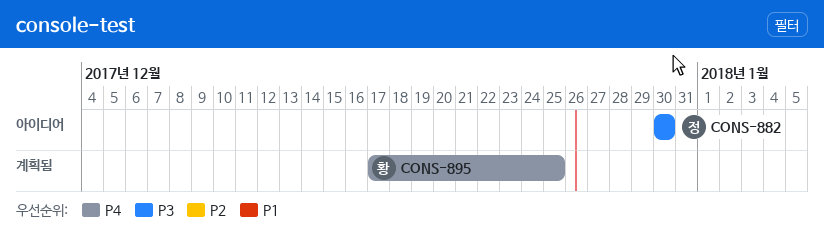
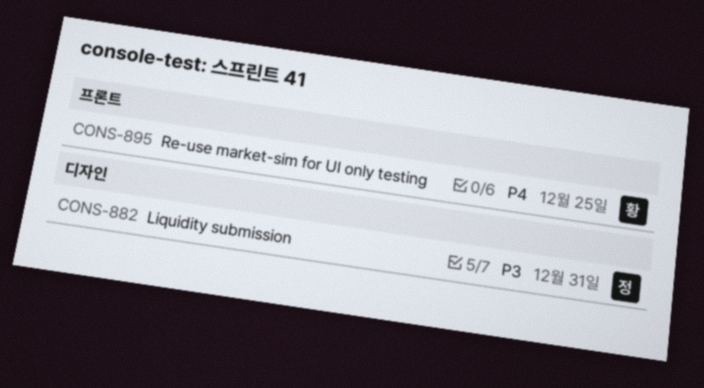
CONS-882, due: Dec 30 -> Dec 31

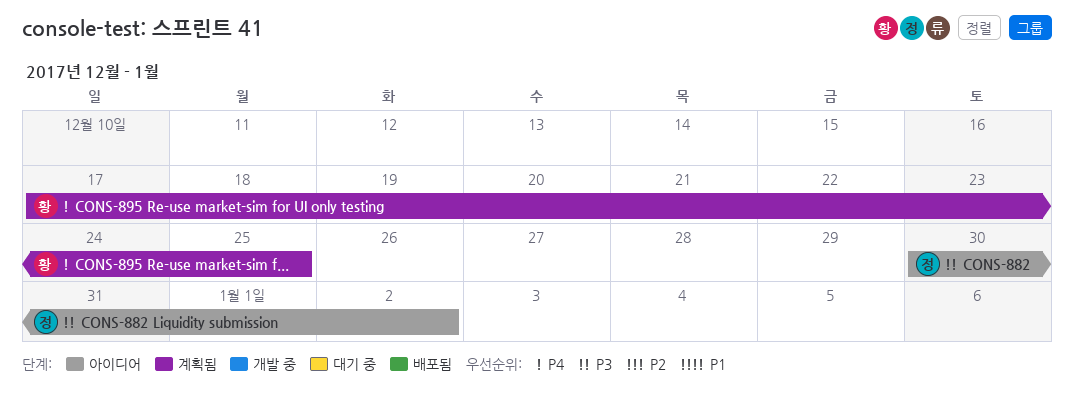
CONS-882, due: Dec 31 -> Jan 2

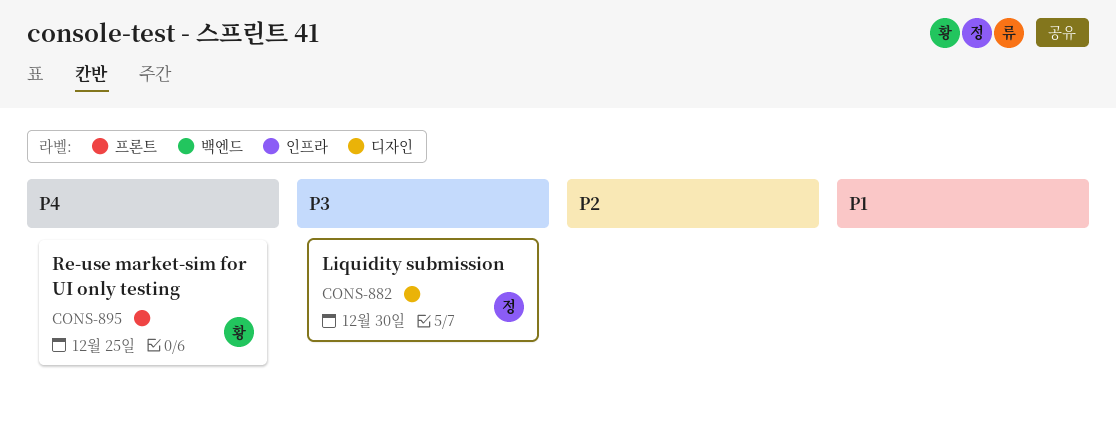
CONS-882, due: Jan 2 -> Dec 30

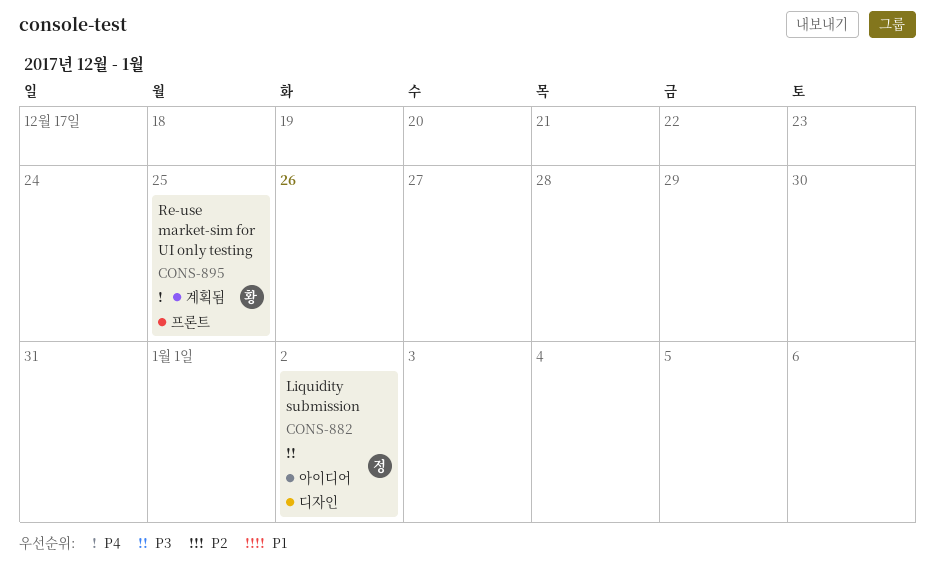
CONS-882, due: Dec 30 -> Jan 2

